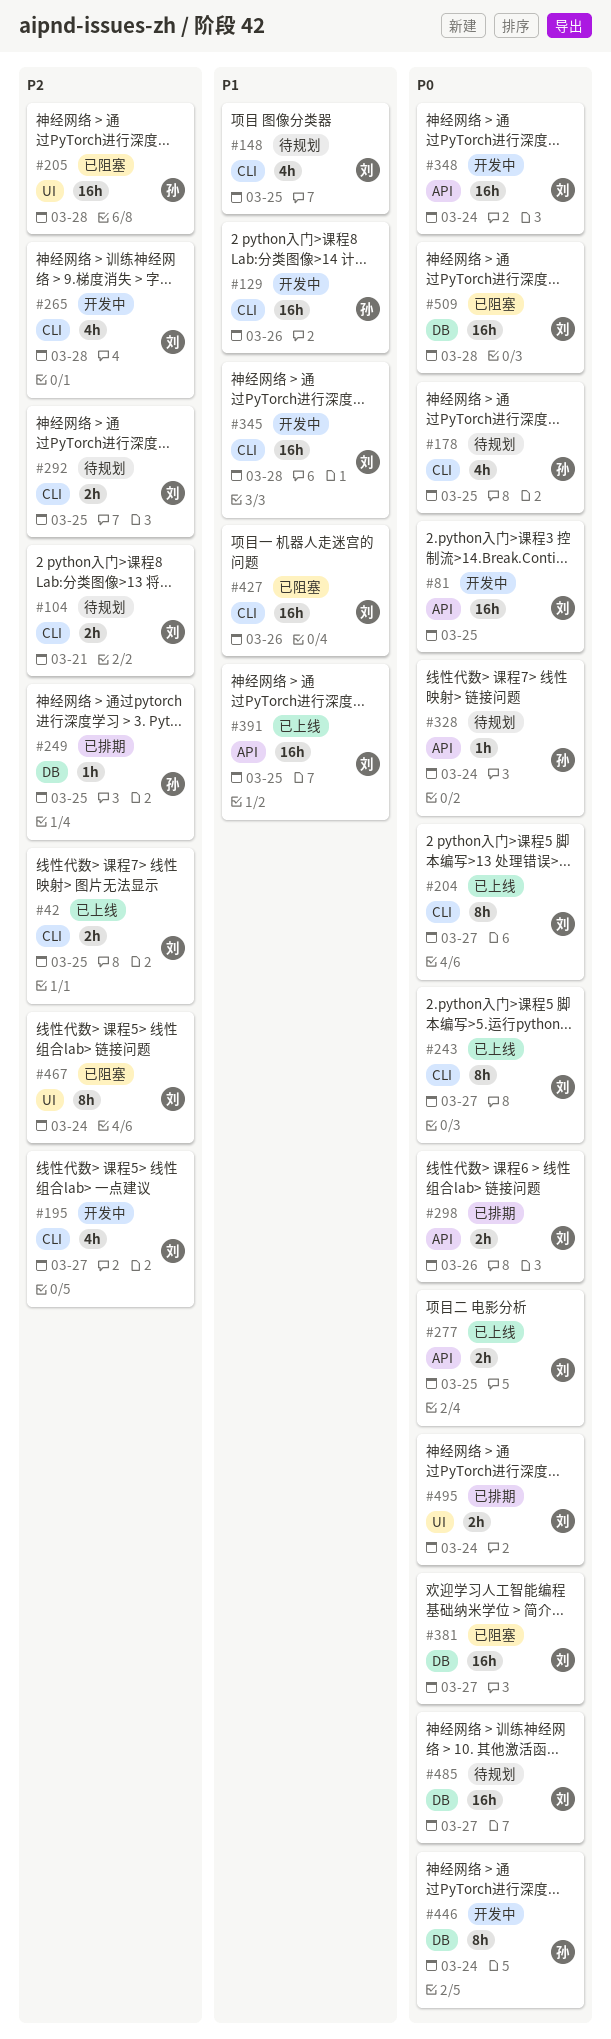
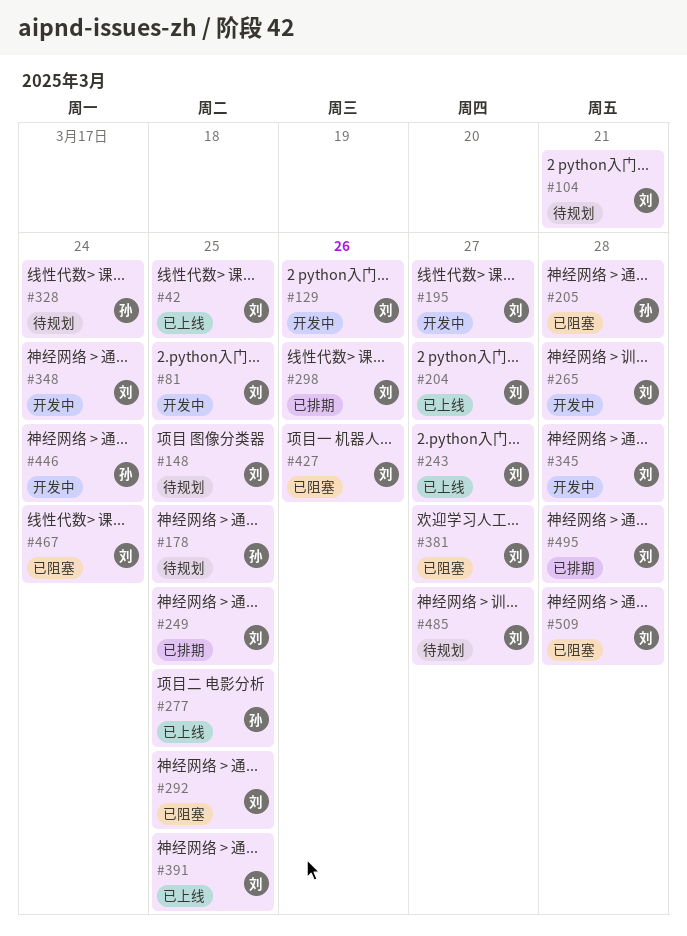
#129, owner: 孙 -> 刘
#249, owner: 孙 -> 刘
#277, owner: 刘 -> 孙
#292, status: 待规划 -> 已阻塞
#495, due: Mar 24 -> Mar 28

